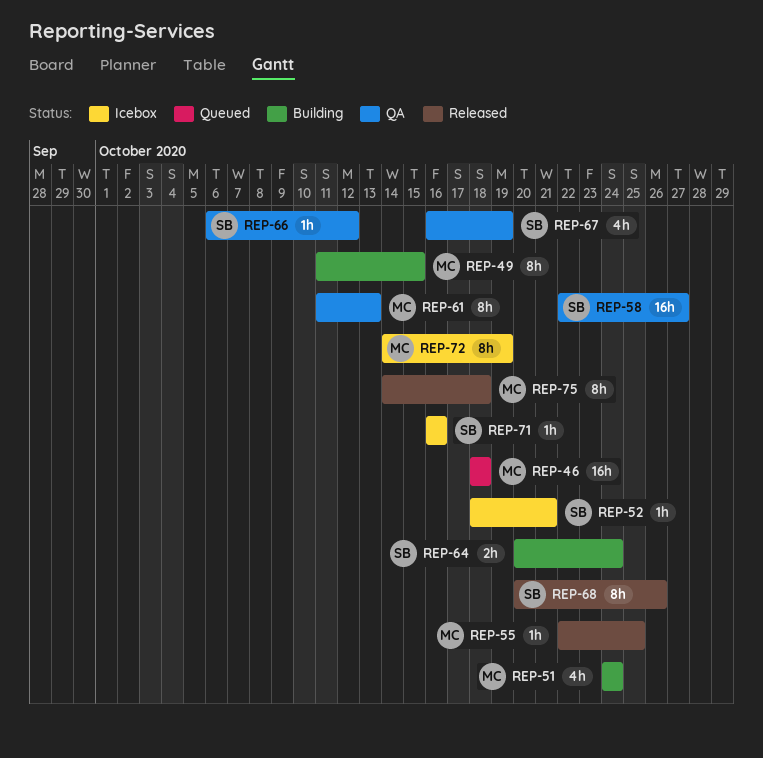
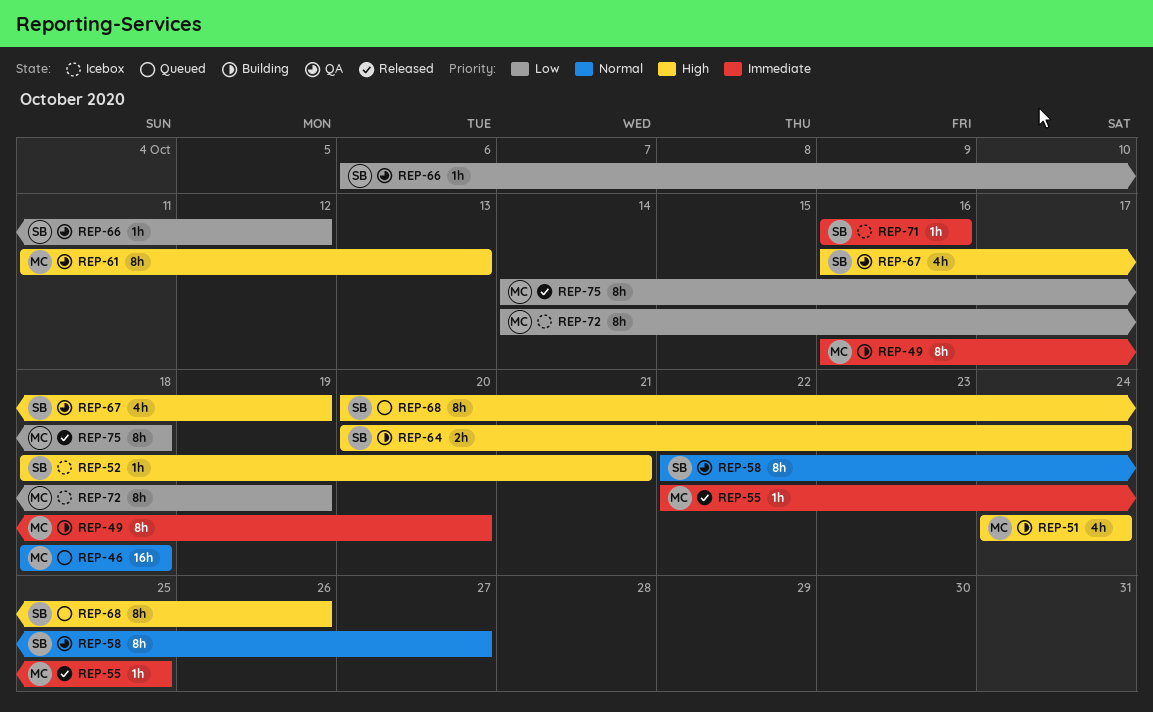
REP-49, start: Oct 11 -> Oct 16
REP-49, due: Oct 15 -> Oct 20
REP-58, estimate: 16h -> 8h
REP-68, status: Released -> Queued

